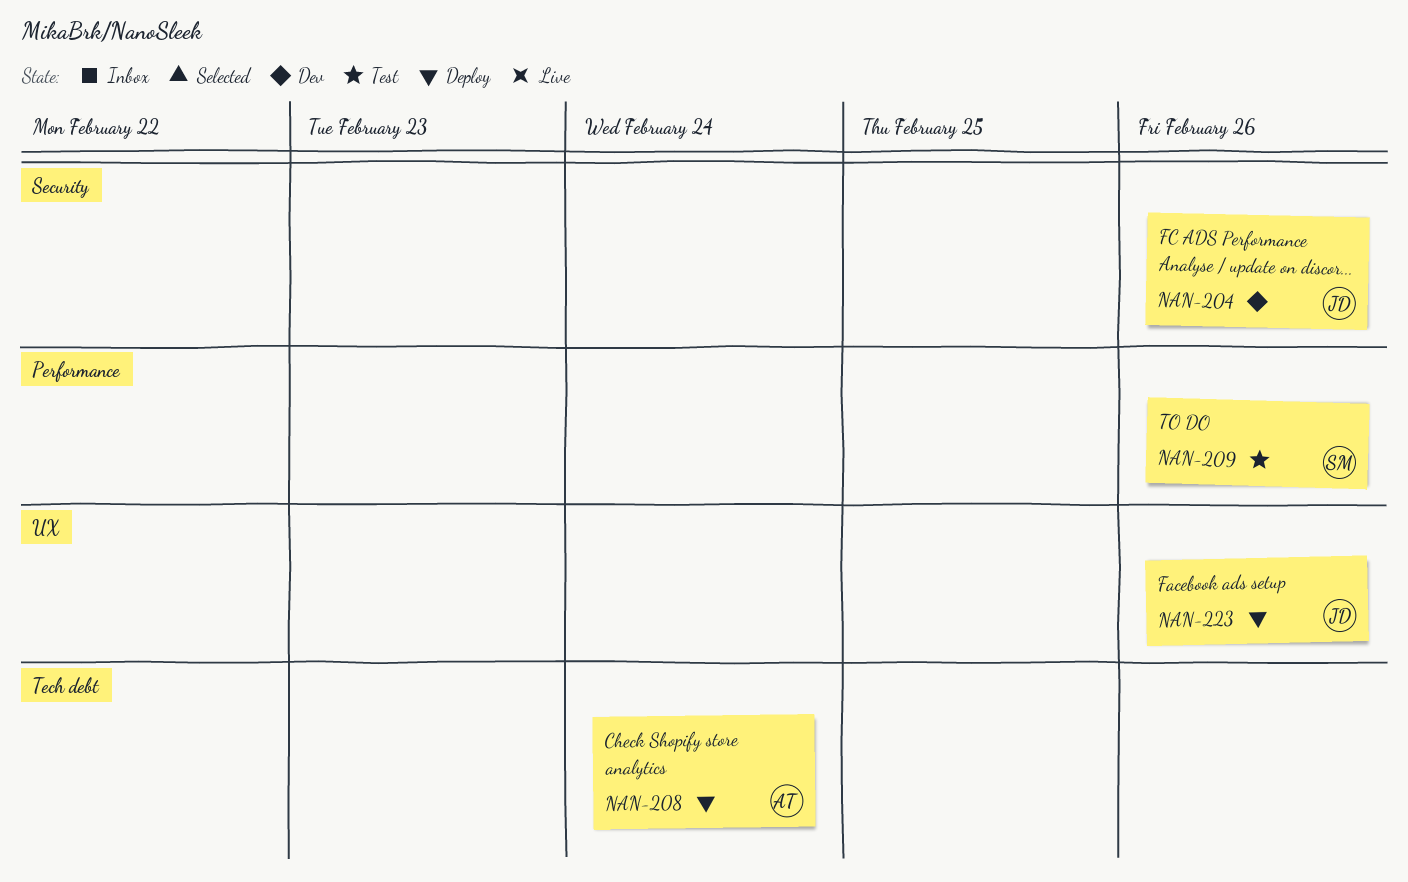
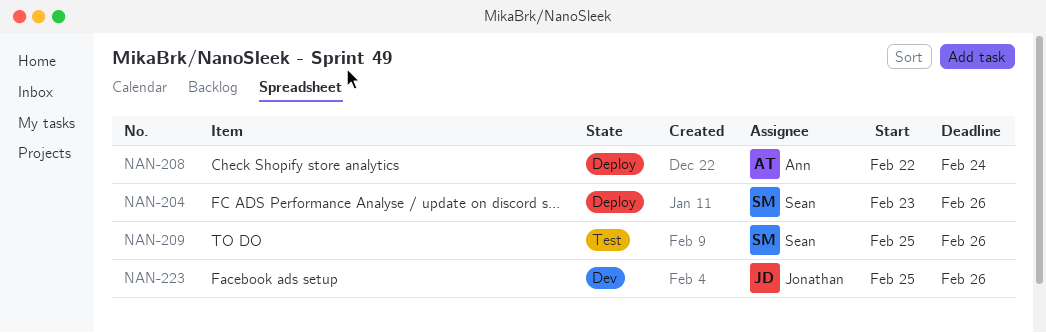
NAN-204, status: Dev -> Deploy
NAN-204, owner: Jonathan -> Sean
NAN-223, status: Deploy -> Dev

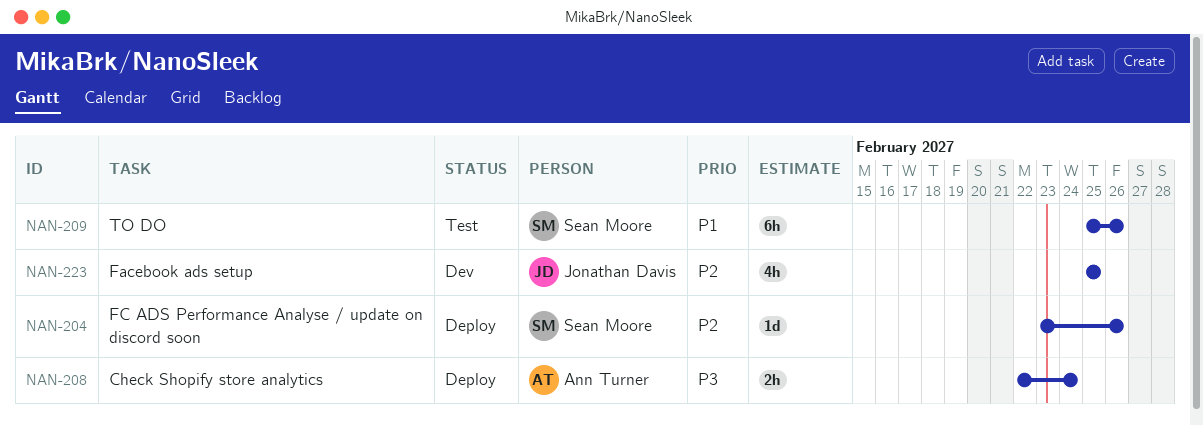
NAN-223, due: Feb 26 -> Feb 25

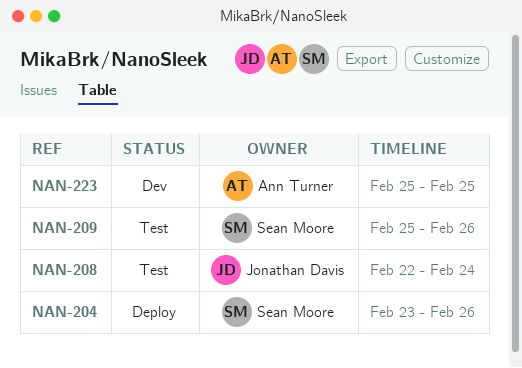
NAN-208, status: Deploy -> Test
NAN-208, owner: Ann Turner -> Jonathan Davis
NAN-223, owner: Jonathan Davis -> Ann Turner

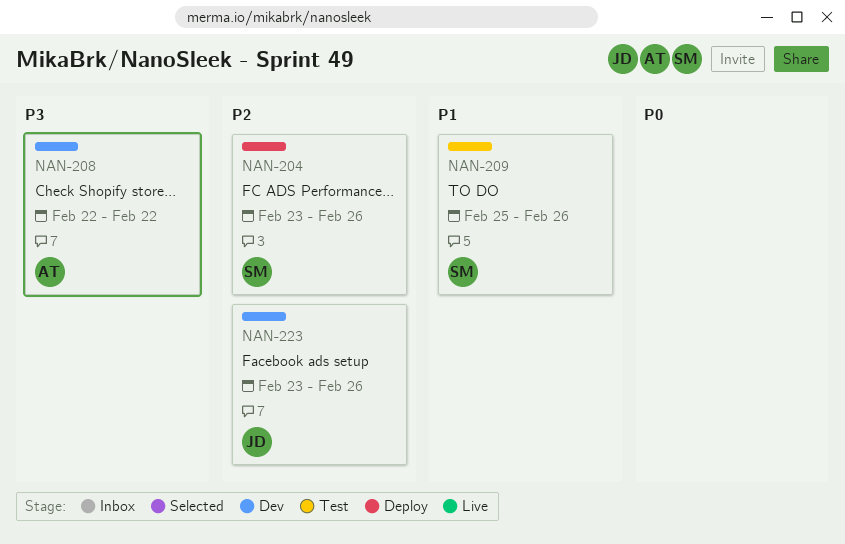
NAN-208, status: Test -> Dev
NAN-208, owner: Jonathan Davis -> Ann Turner
NAN-208, due: Feb 24 -> Feb 22
NAN-223, owner: Ann Turner -> Jonathan Davis
NAN-223, start: Feb 25 -> Feb 23
NAN-223, due: Feb 25 -> Feb 26

